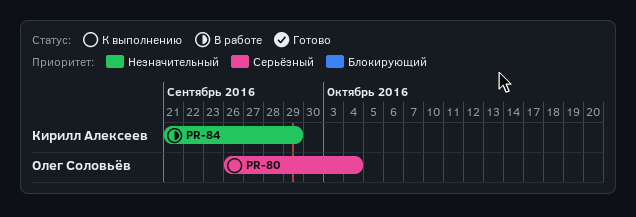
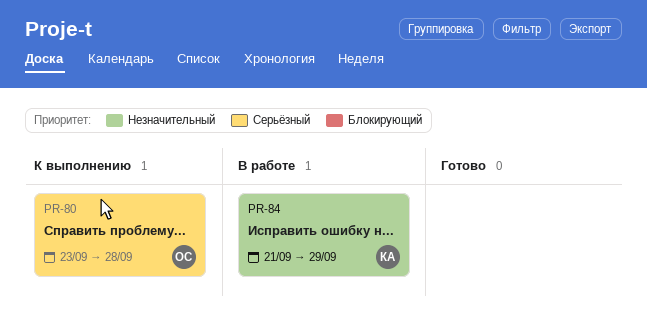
PR-80, start: Sep 26 -> Sep 23
PR-80, due: Oct 4 -> Sep 28

